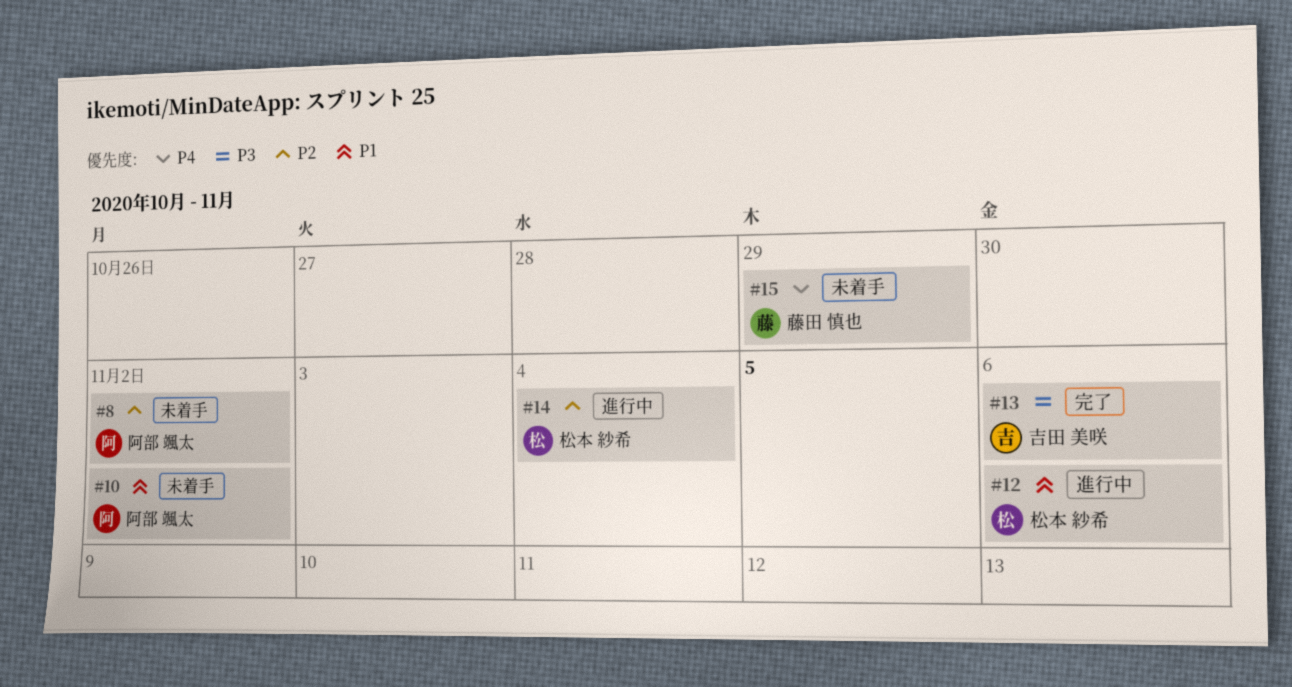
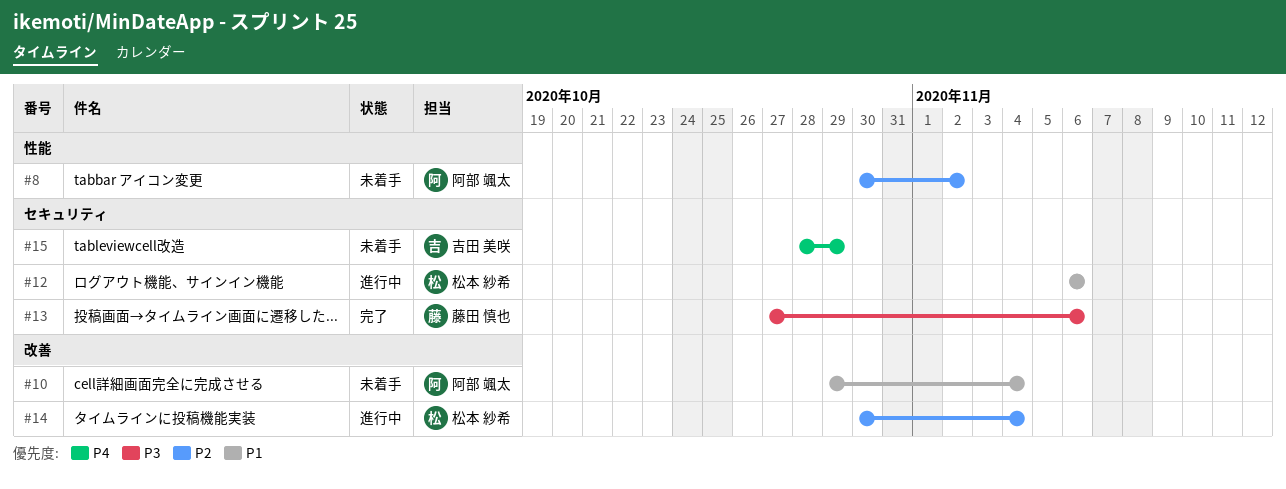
#10, due: Nov 2 -> Nov 4
#13, owner: 吉田 美咲 -> 藤田 慎也
#15, owner: 藤田 慎也 -> 吉田 美咲

